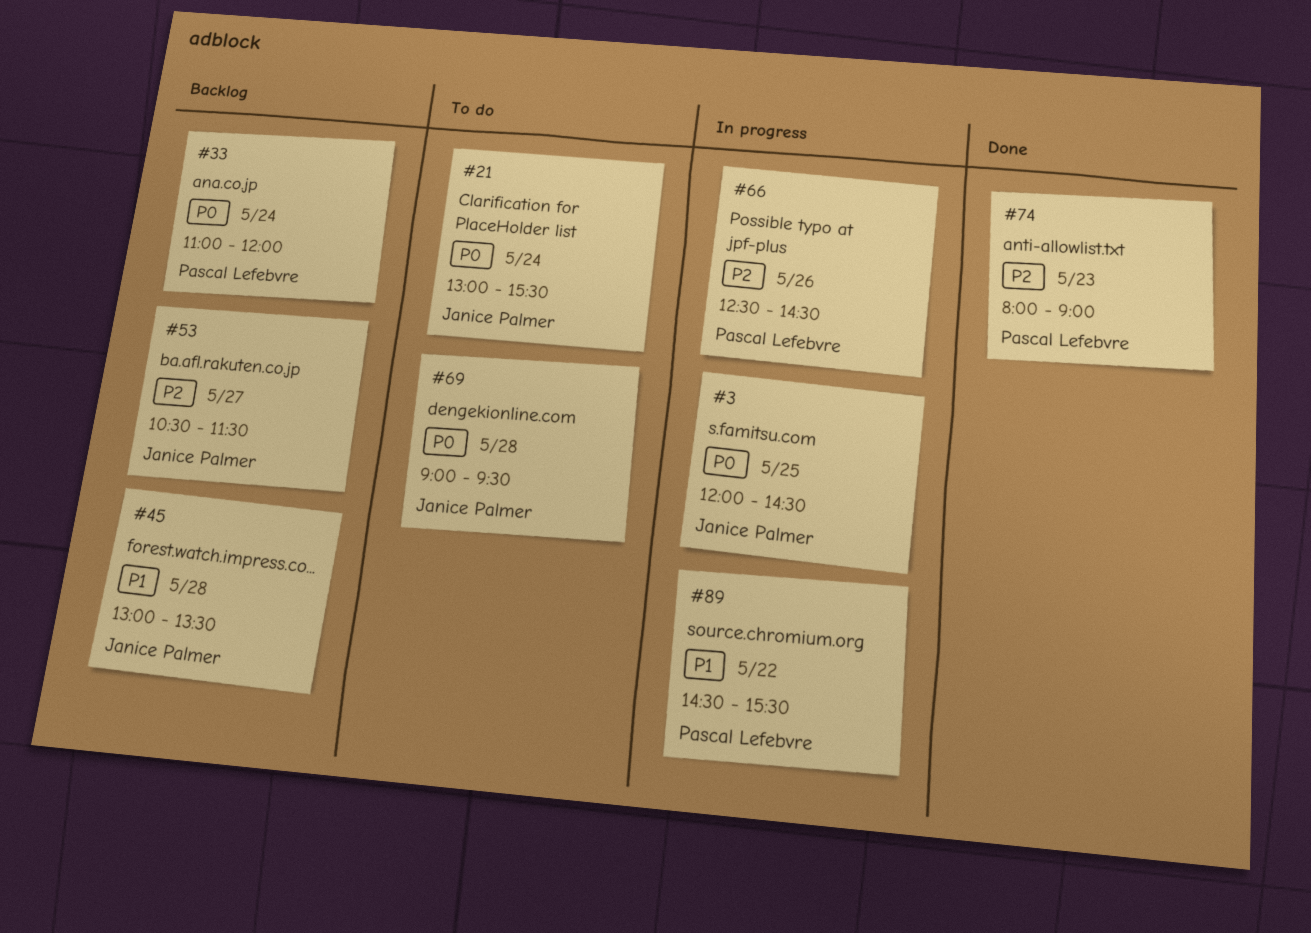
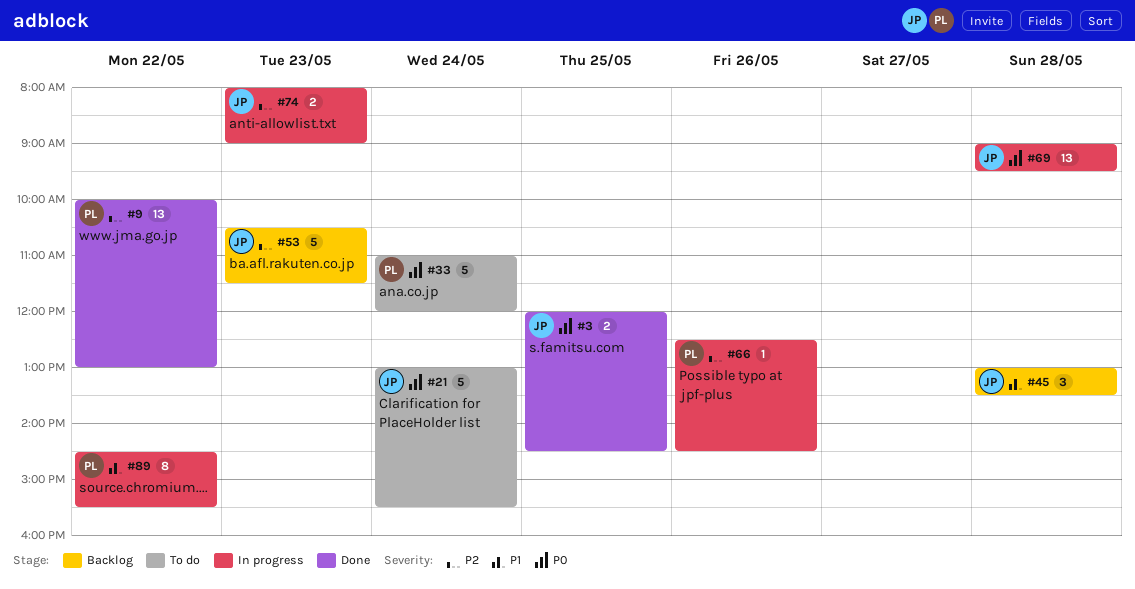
#3, status: In progress -> Done
#9: none -> present
#33, status: Backlog -> To do
#53, day: May 27 -> May 23
#69, status: To do -> In progress
#74, status: Done -> In progress
#74, owner: Pascal Lefebvre -> Janice Palmer

